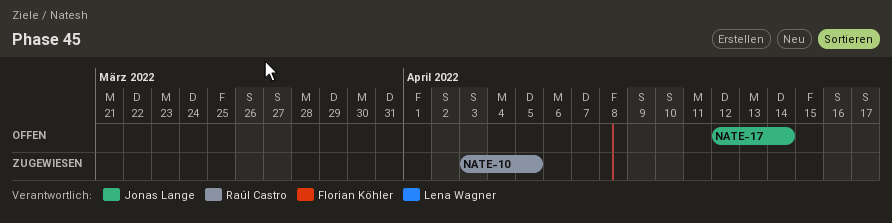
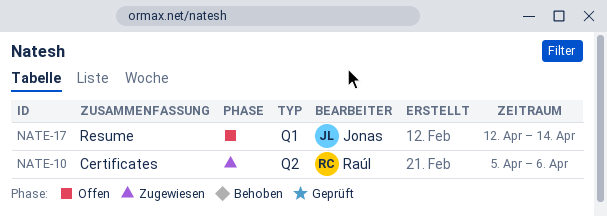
NATE-10, start: Apr 3 -> Apr 5
NATE-10, due: Apr 5 -> Apr 6

